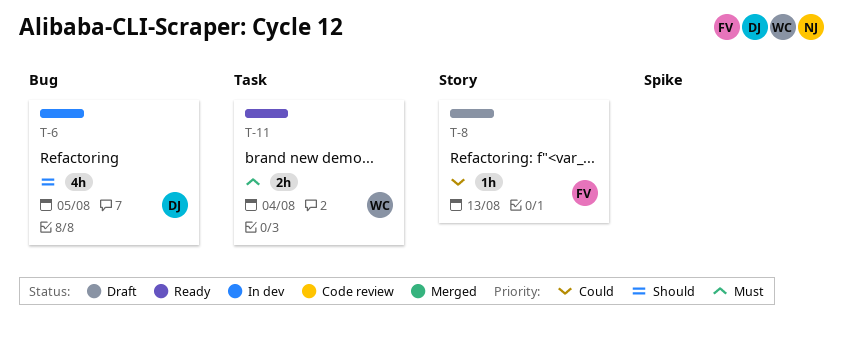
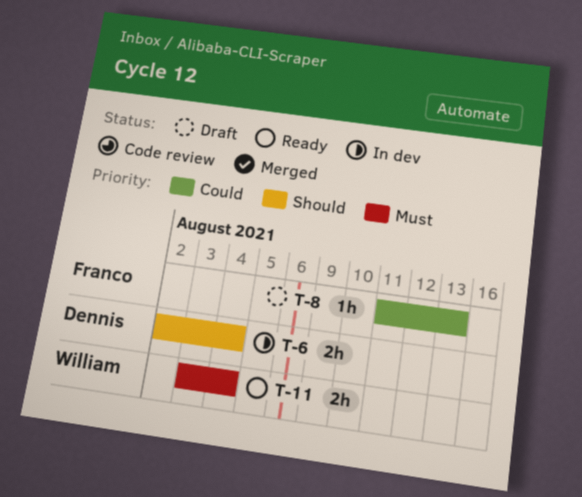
T-6, estimate: 4h -> 2h
T-6, due: Aug 5 -> Aug 4

